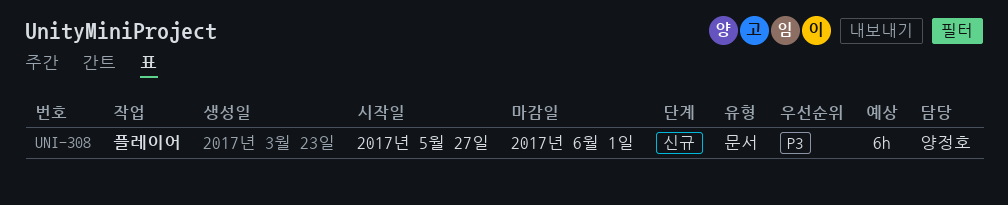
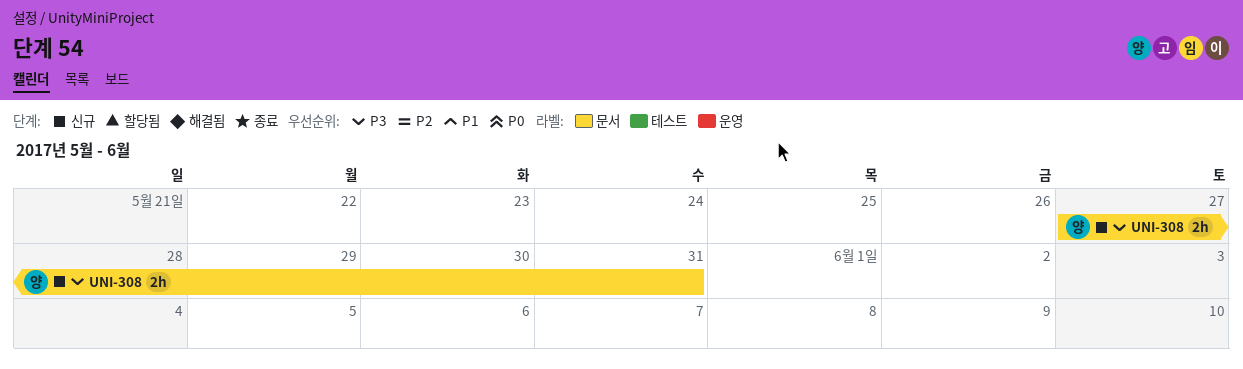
UNI-308, estimate: 6h -> 2h
UNI-308, due: Jun 1 -> May 31

